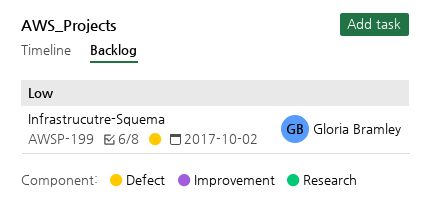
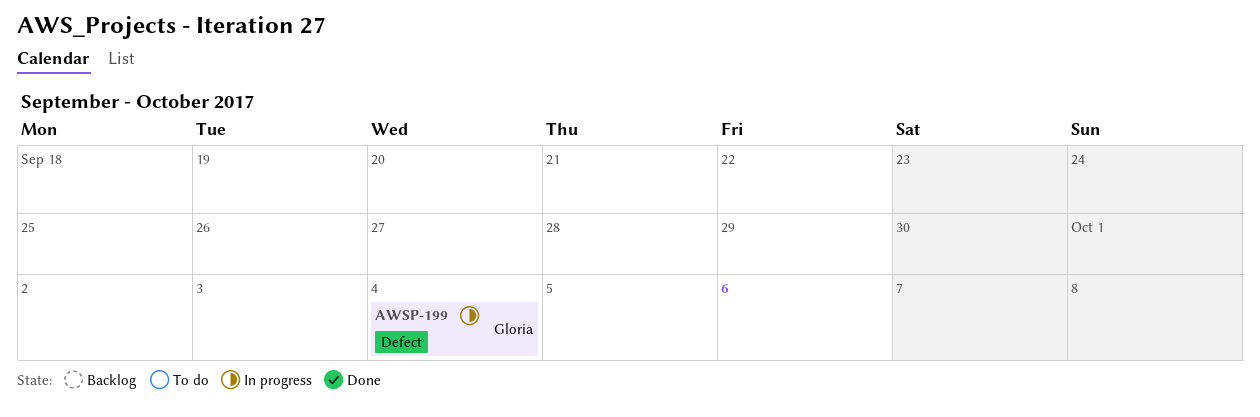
AWSP-199, due: Oct 2 -> Oct 4

